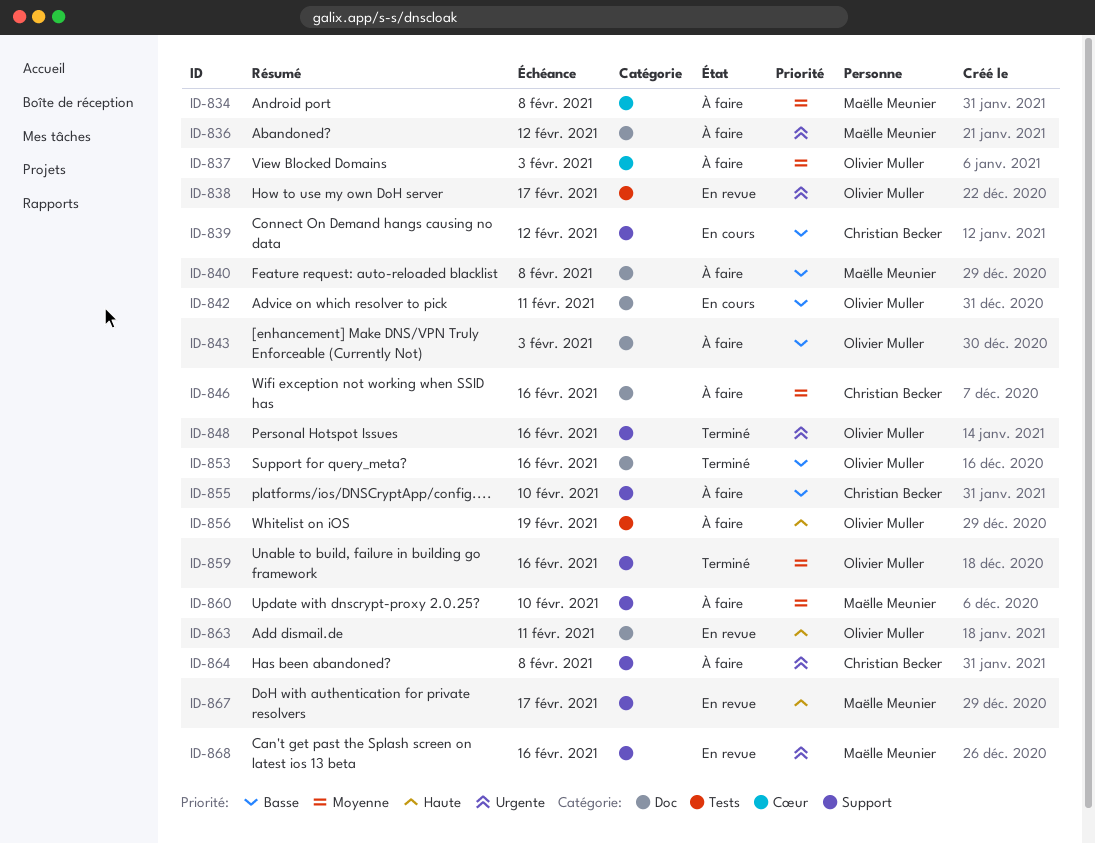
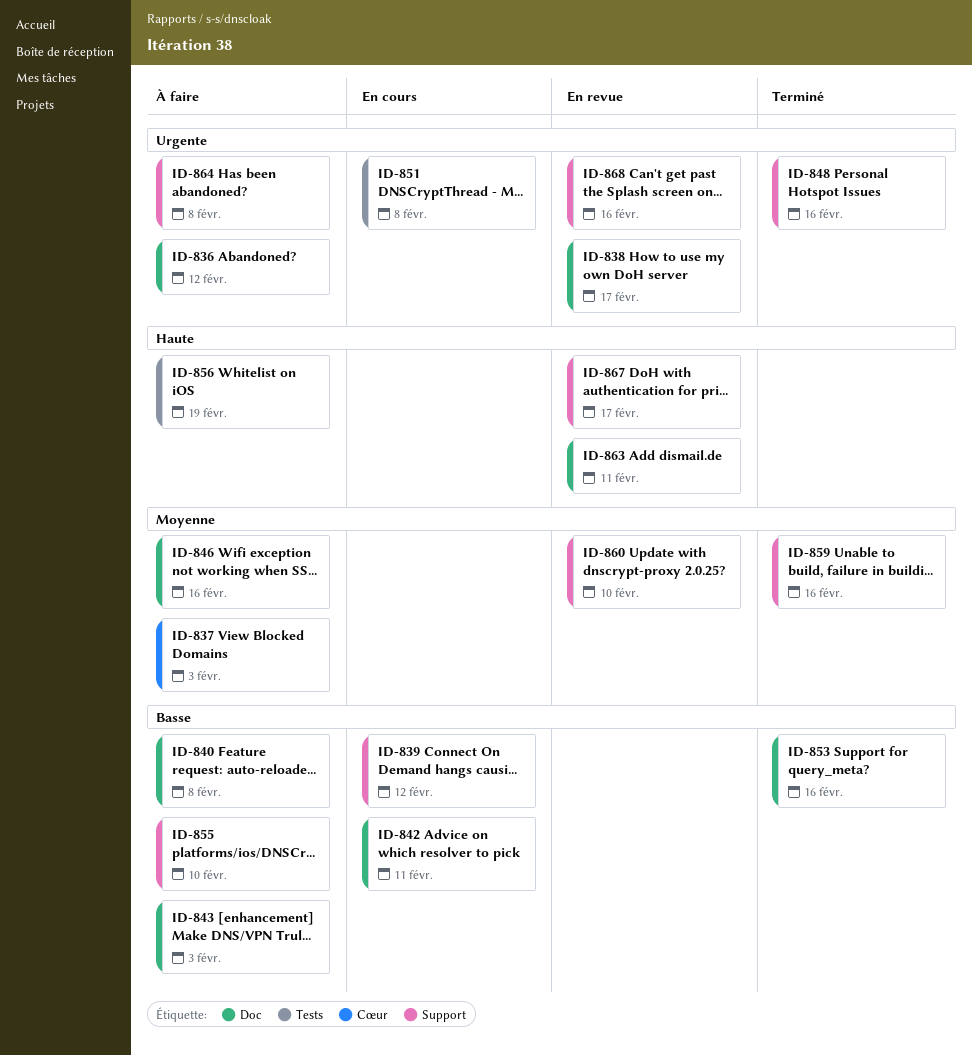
ID-834: present -> none
ID-838, label: Tests -> Doc
ID-851: none -> present
ID-860, status: À faire -> En revue

